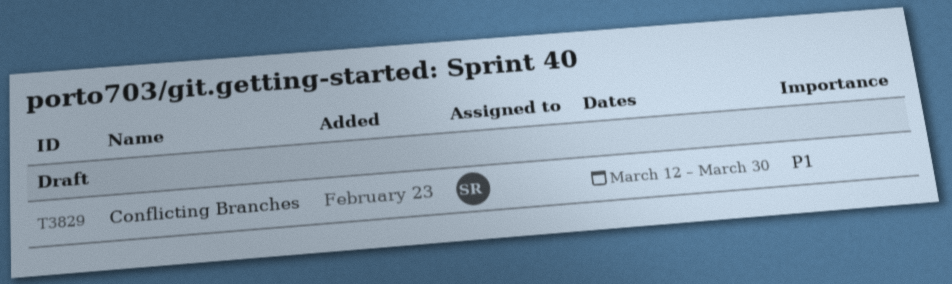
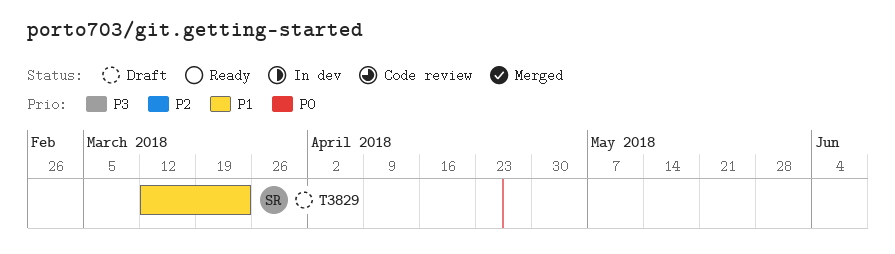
T3829, due: Mar 30 -> Mar 23

